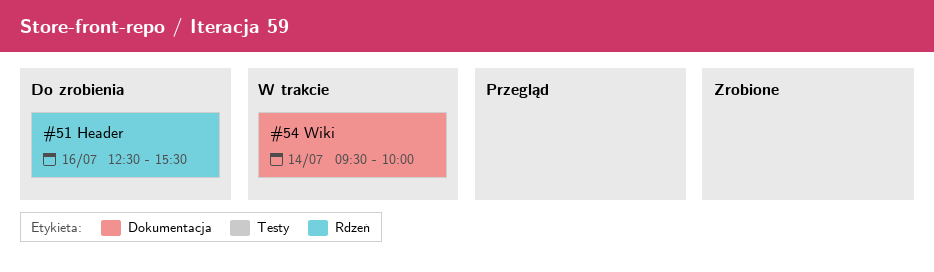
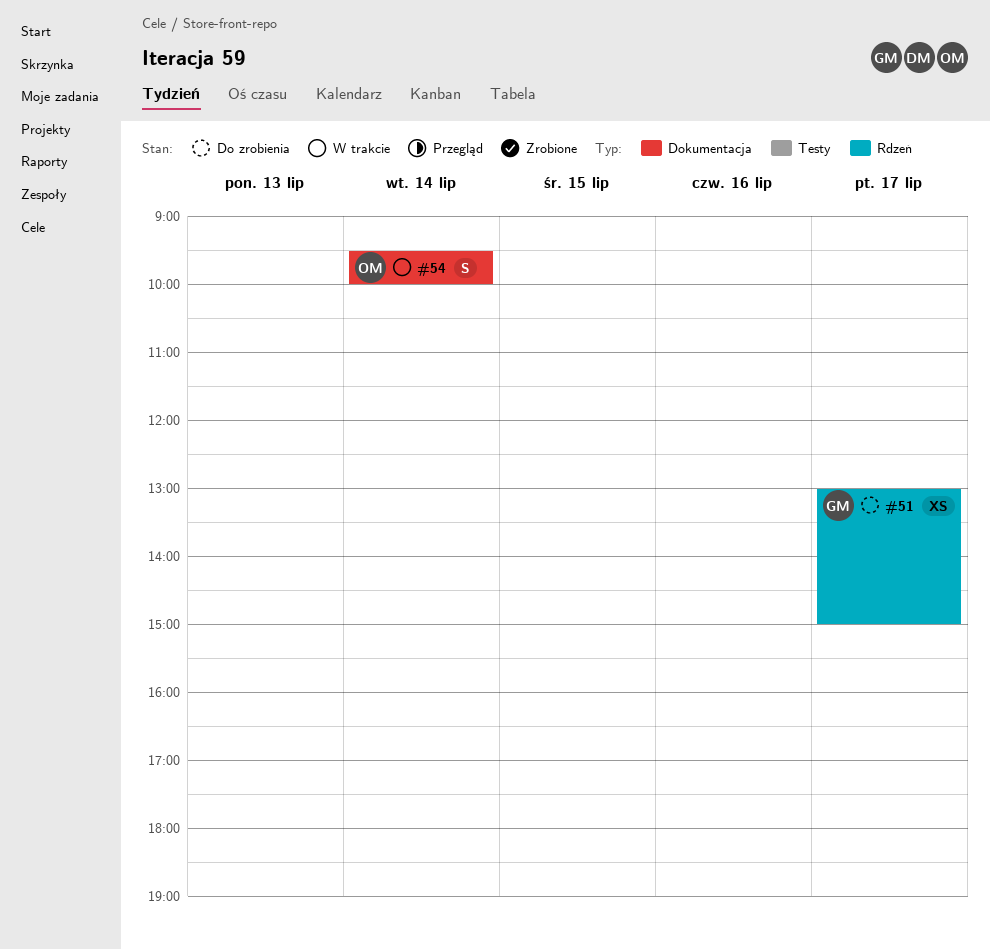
#51, day: Jul 16 -> Jul 17
#51, begins: 12:30 -> 13:00
#51, ends: 15:30 -> 15:00

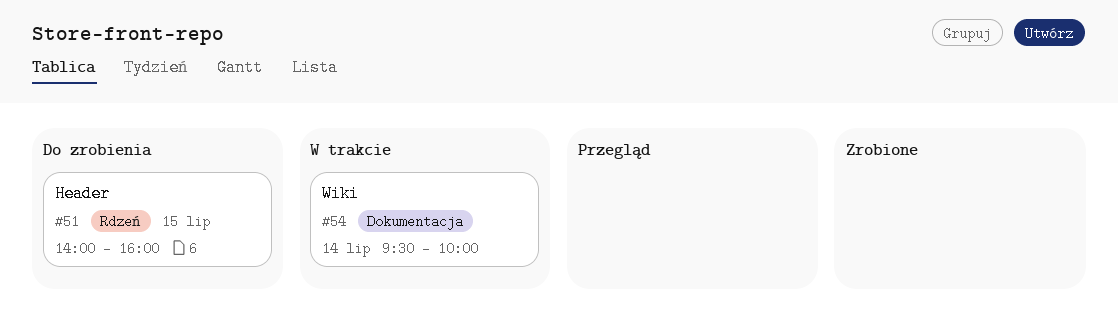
#51, day: Jul 17 -> Jul 15
#51, begins: 13:00 -> 14:00
#51, ends: 15:00 -> 16:00

